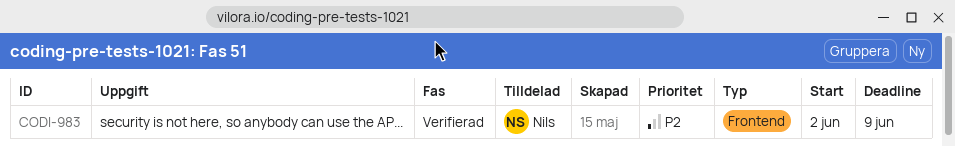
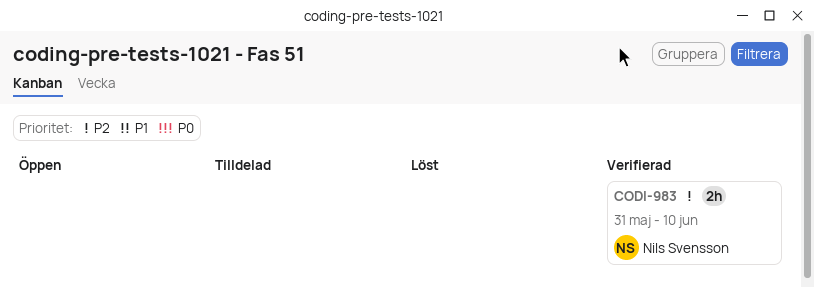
CODI-983, start: Jun 2 -> May 31
CODI-983, due: Jun 9 -> Jun 10

